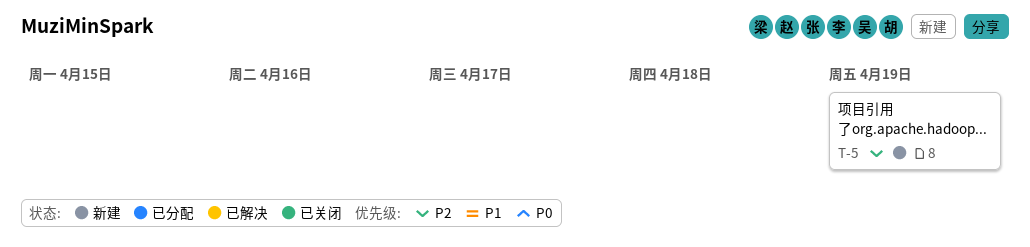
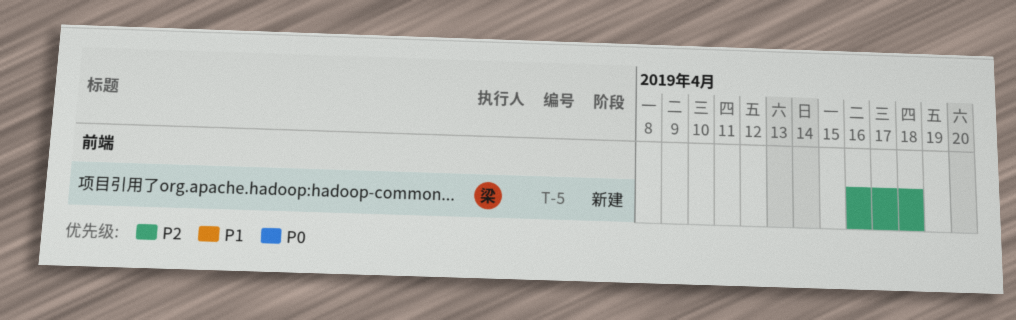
T-5, due: Apr 19 -> Apr 18

